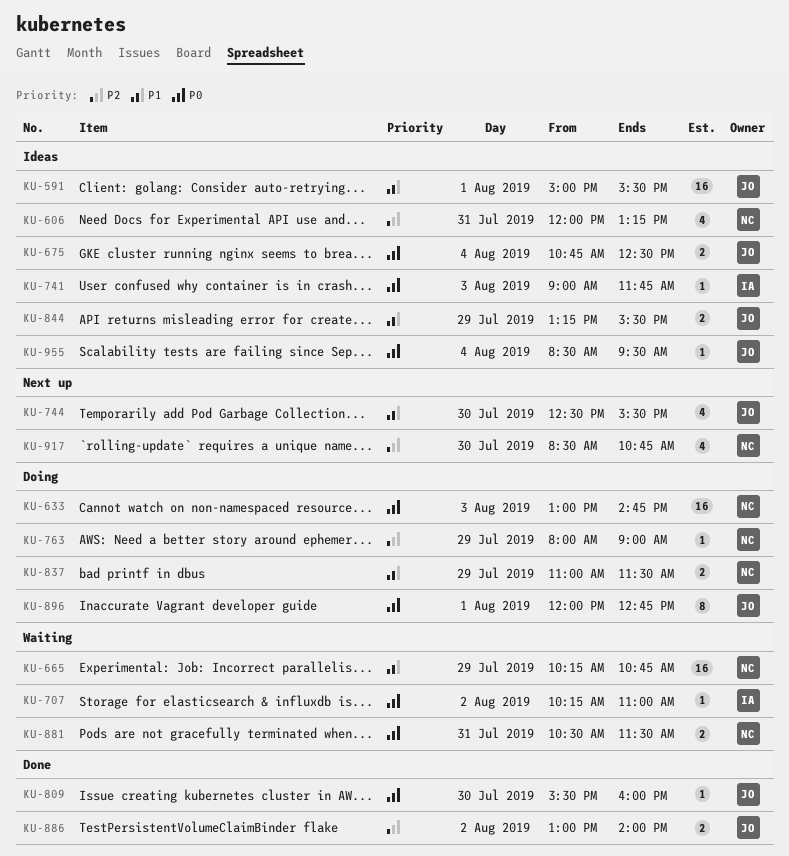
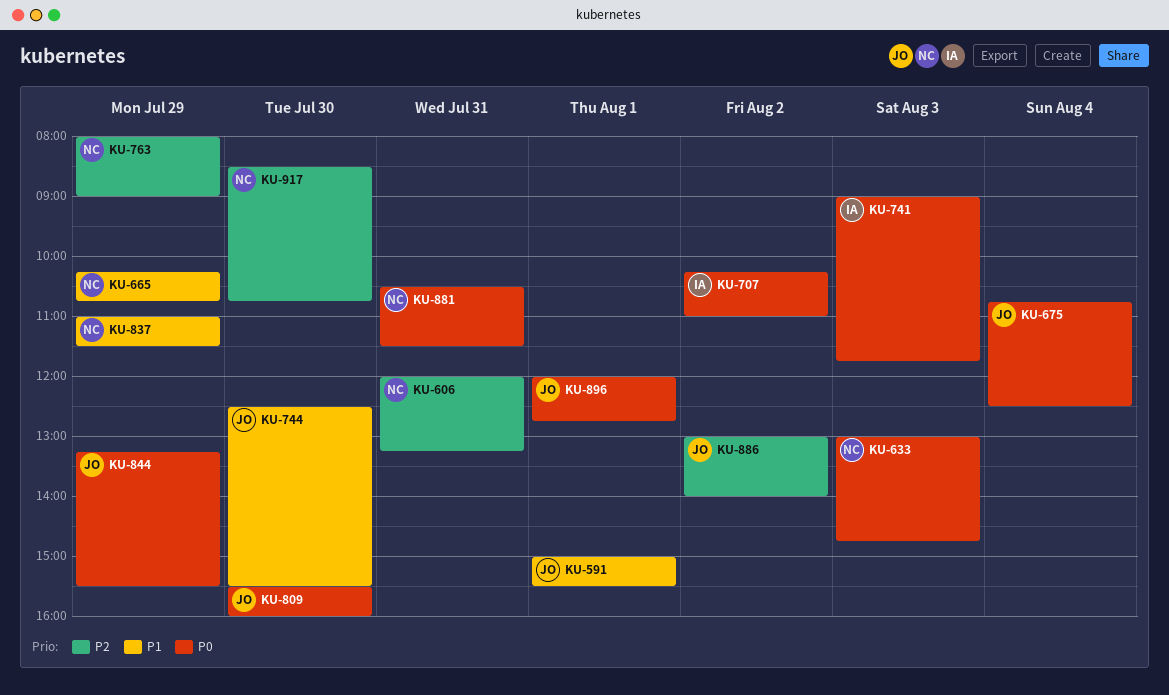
KU-844, priority: P1 -> P0
KU-955: present -> none

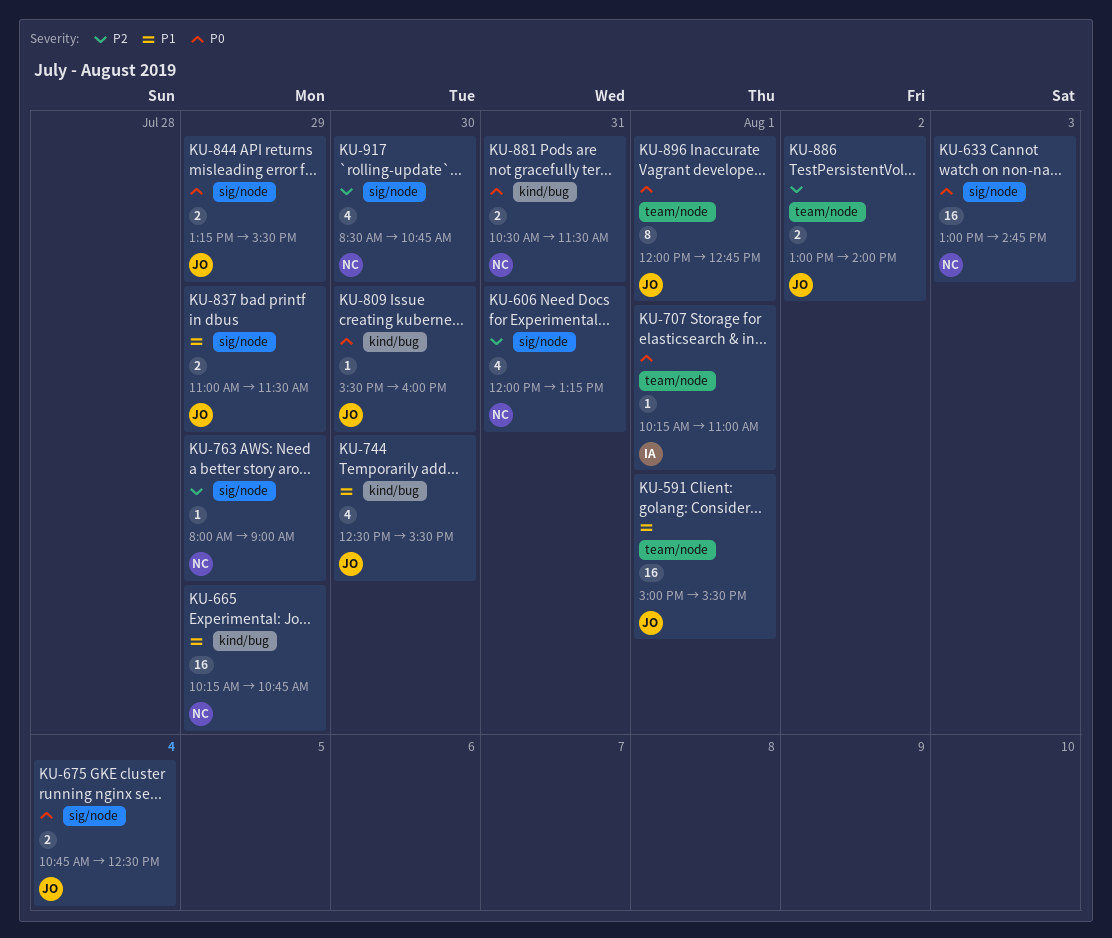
KU-707, day: Aug 2 -> Aug 1
KU-741: present -> none
KU-837, owner: NC -> JO

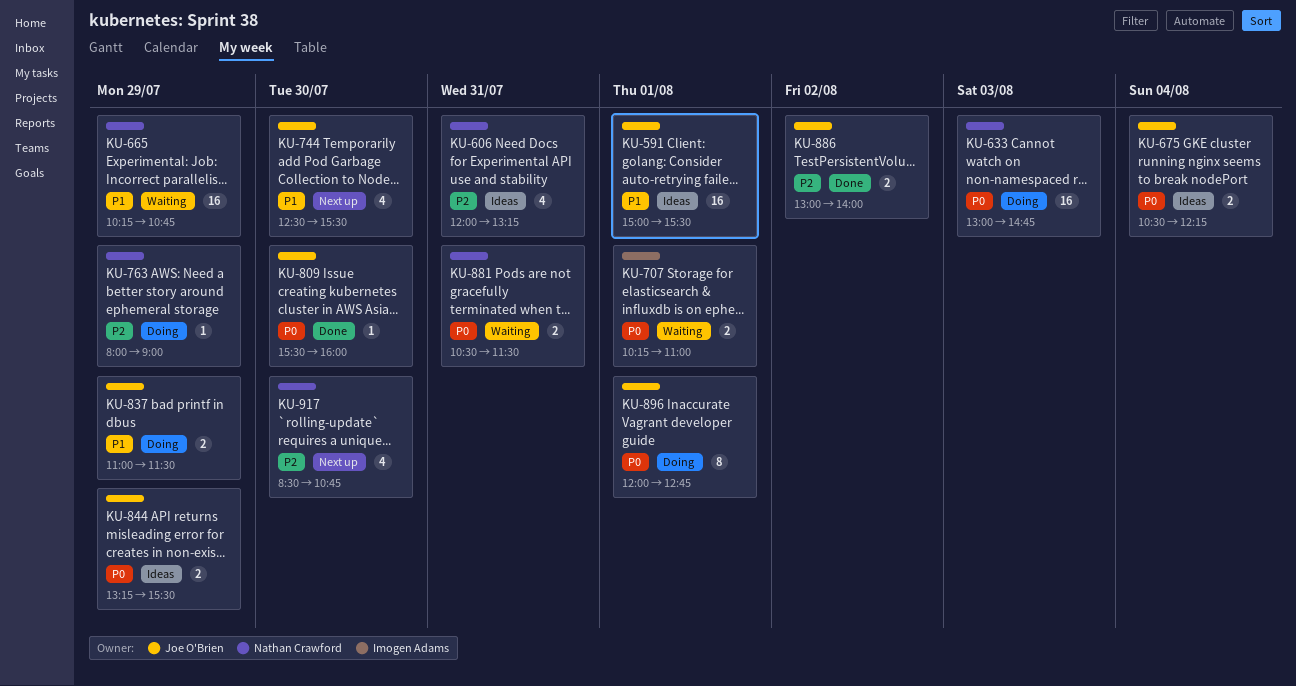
KU-675, begins: 10:45 -> 10:30
KU-675, ends: 12:30 -> 12:15
KU-707, estimate: 1 -> 2

